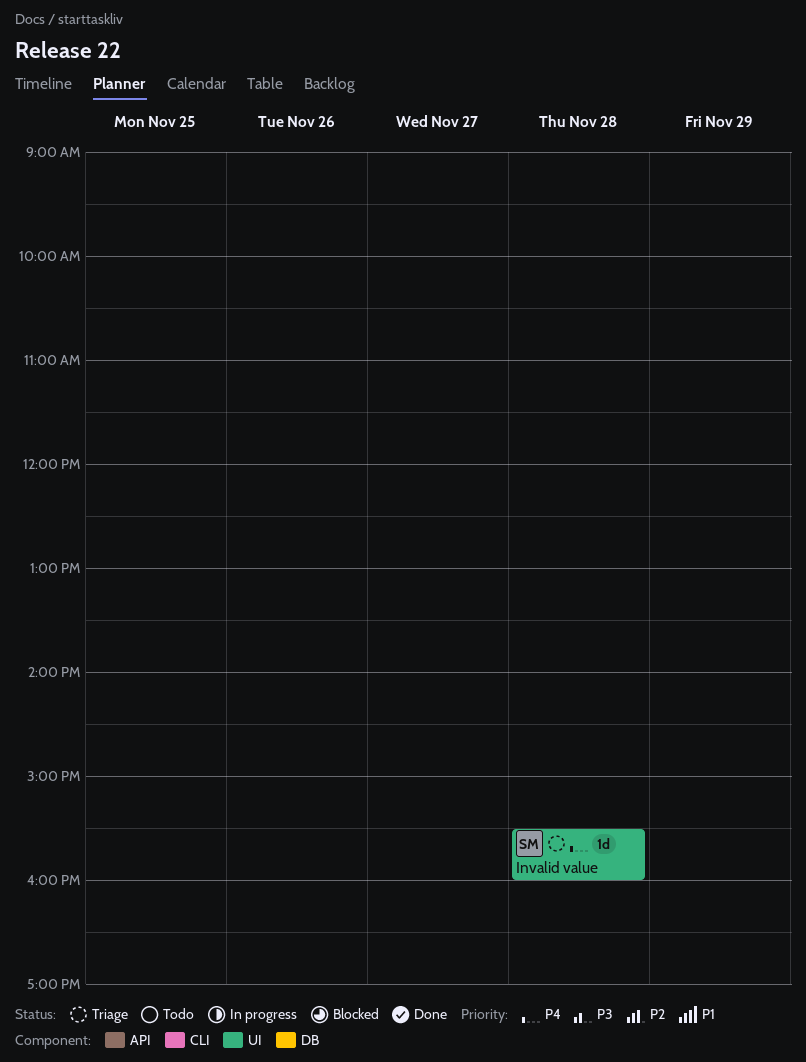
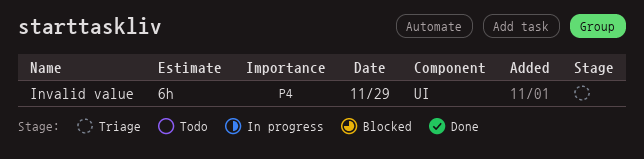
Invalid value, estimate: 1d -> 6h
Invalid value, day: Nov 28 -> Nov 29

